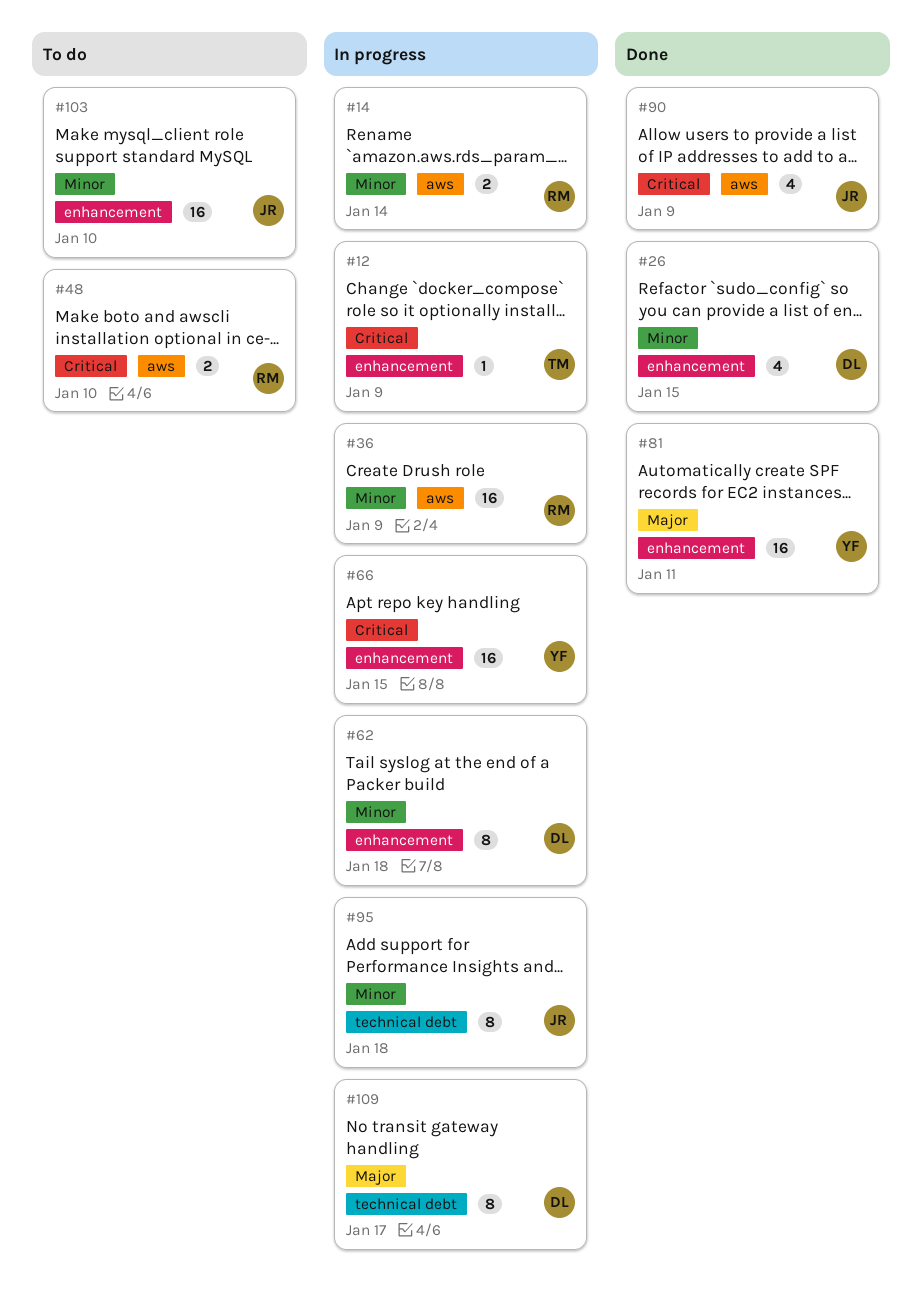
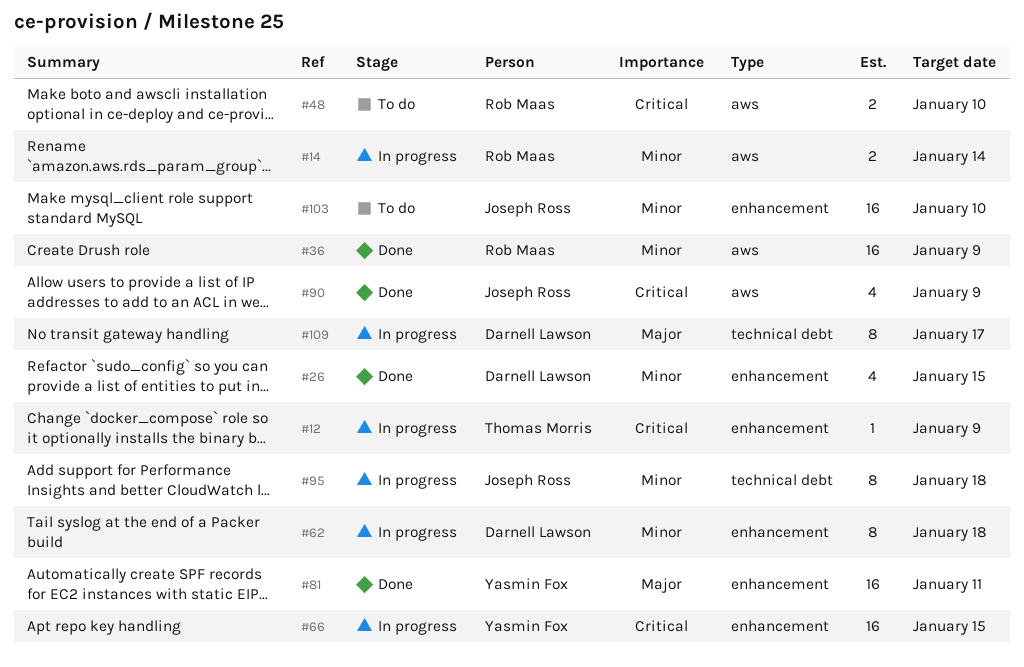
#36, status: In progress -> Done

